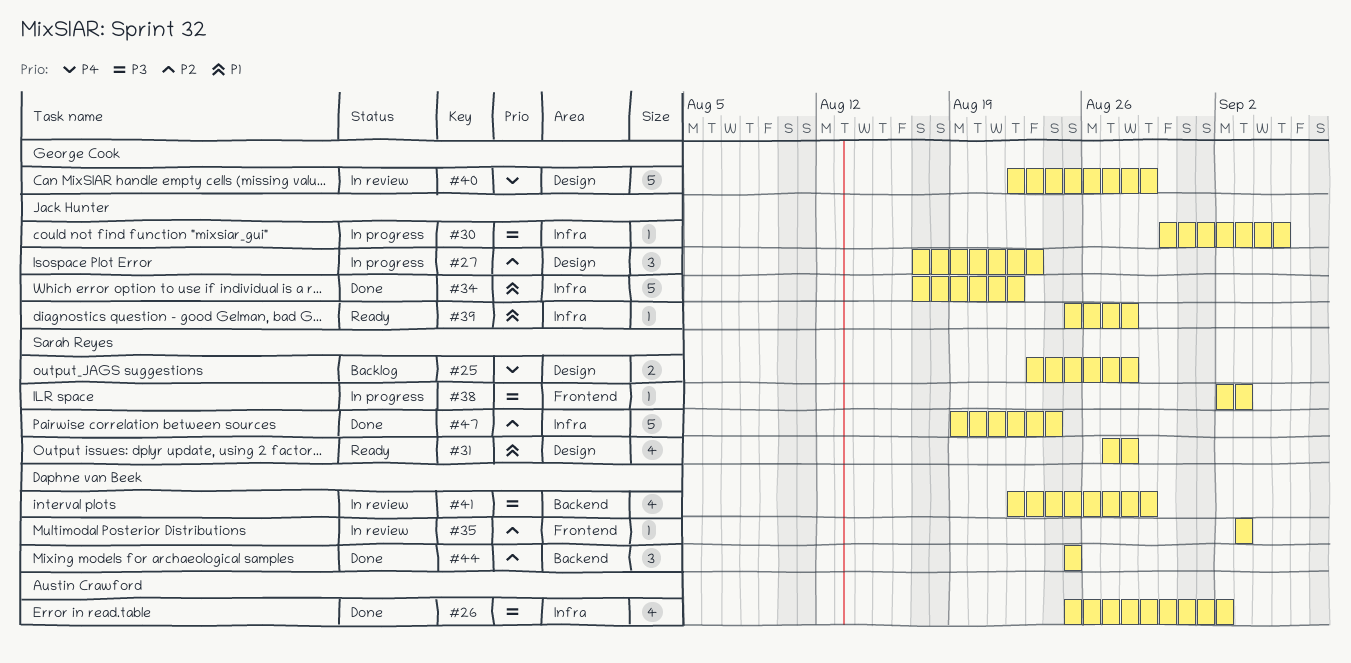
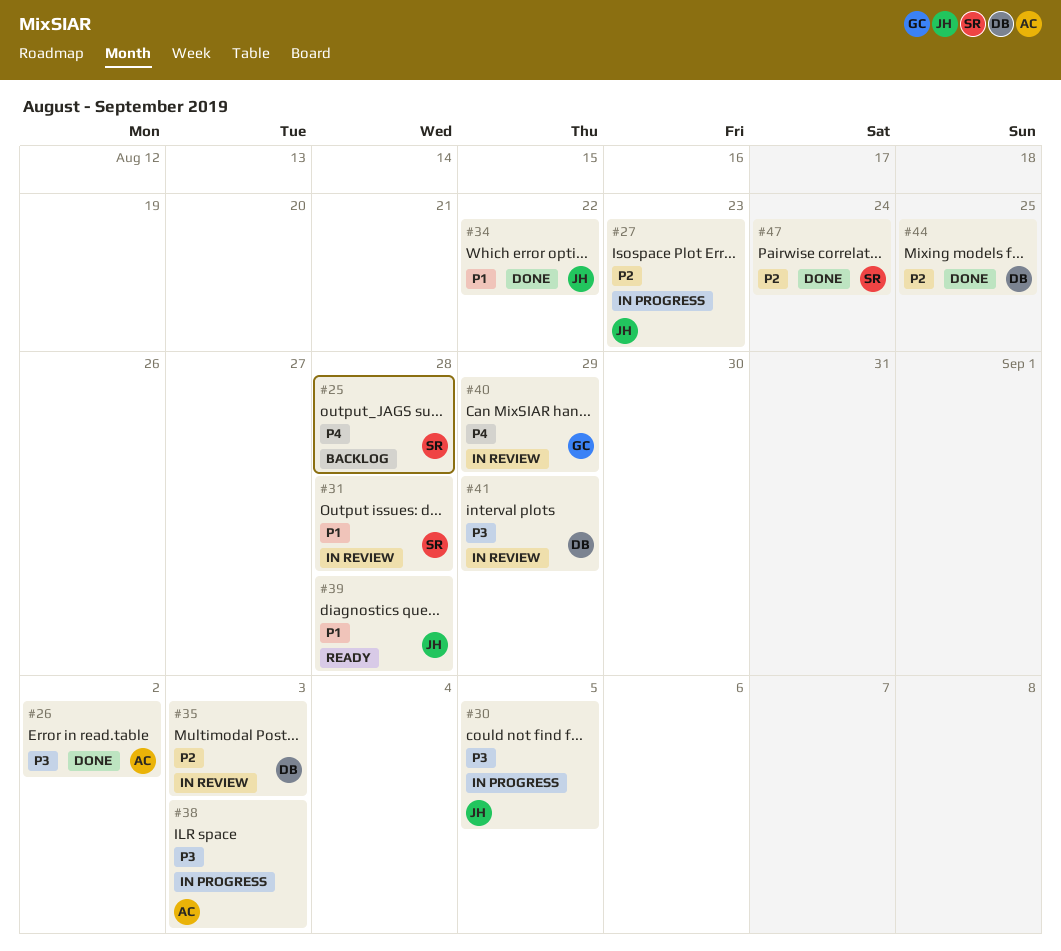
#31, status: Ready -> In review
#38, owner: Sarah Reyes -> Austin Crawford

